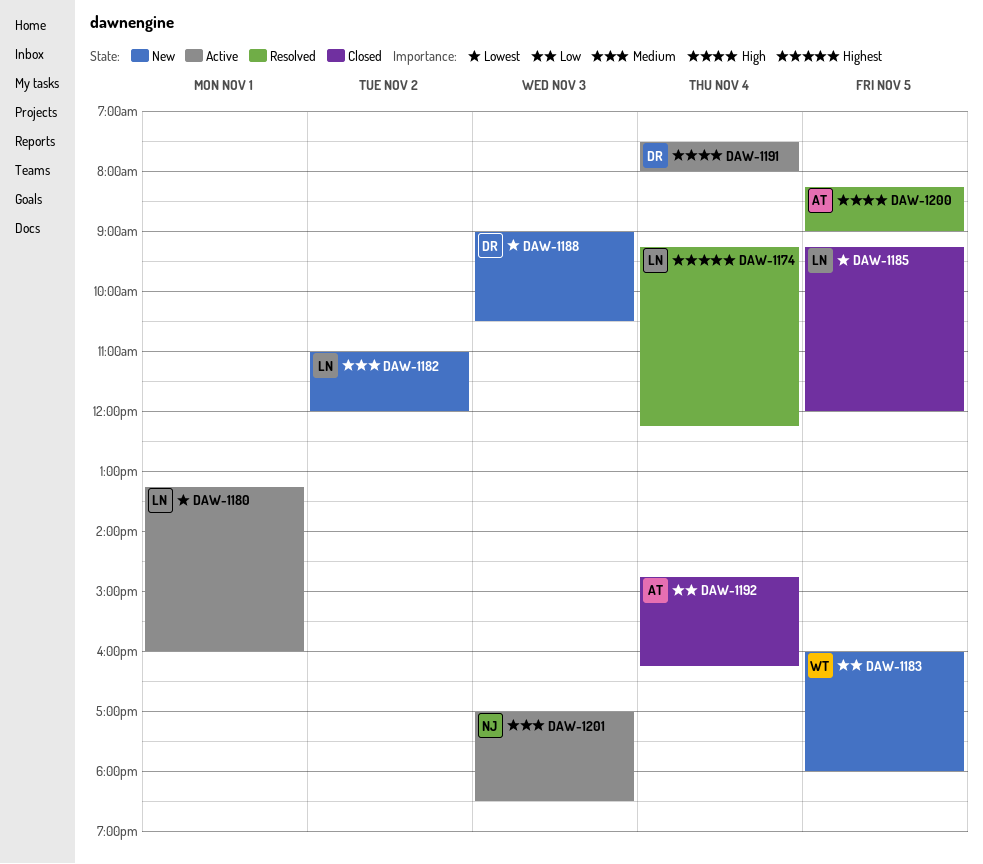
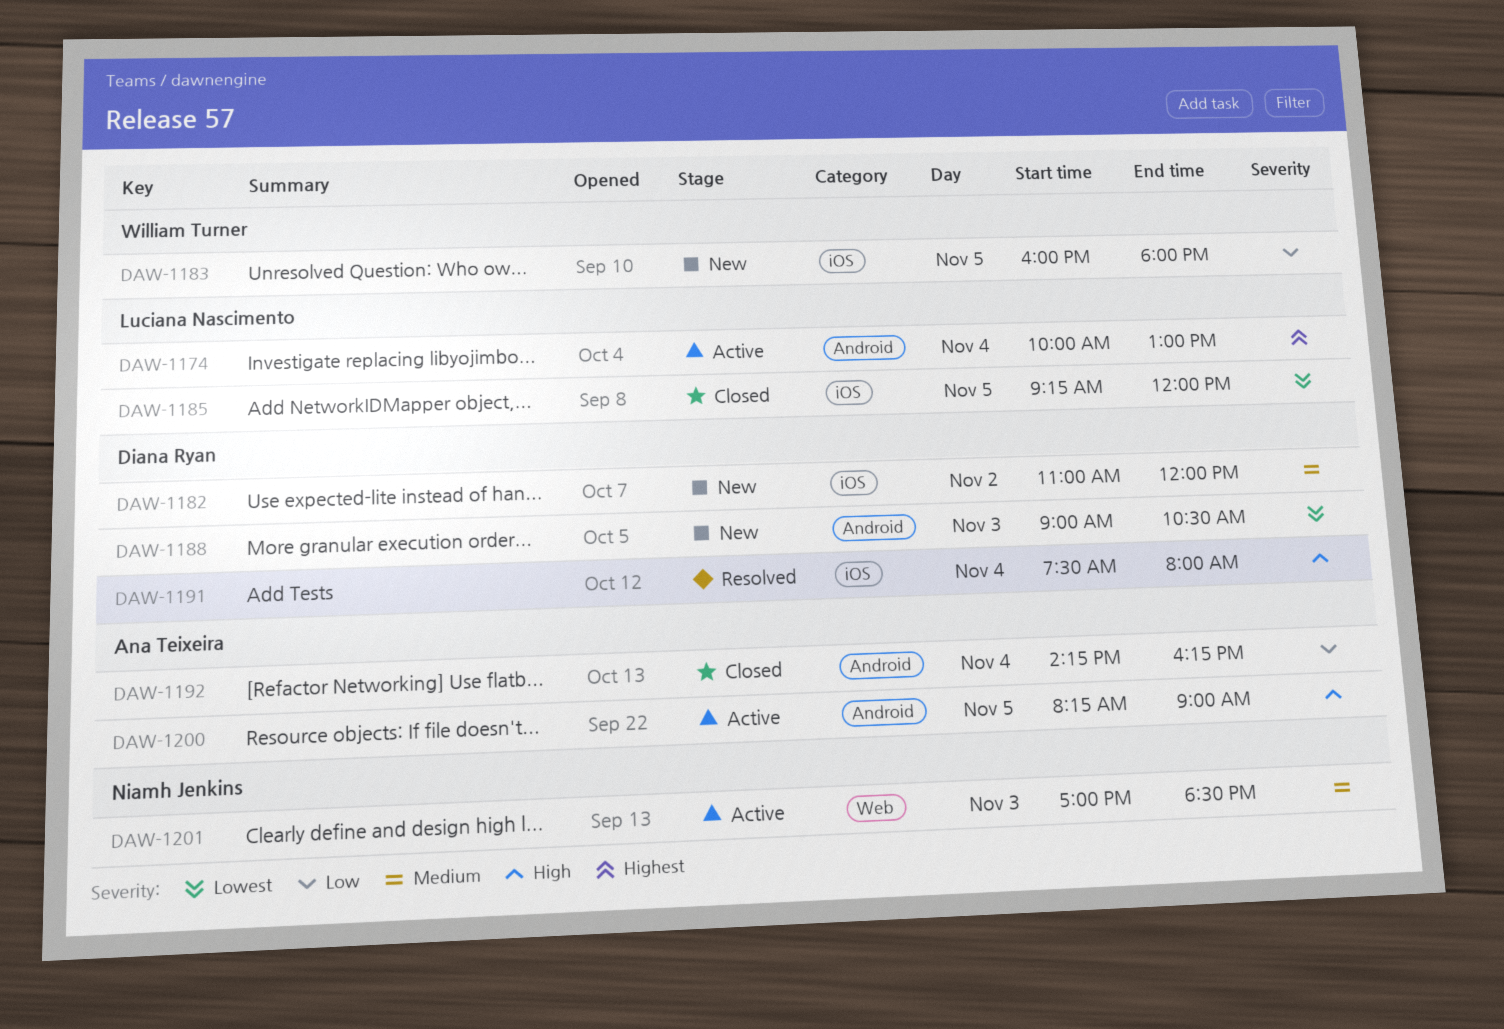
DAW-1174, status: Resolved -> Active
DAW-1174, begins: 09:15 -> 10:00
DAW-1174, ends: 12:15 -> 13:00
DAW-1180: present -> none
DAW-1182, owner: Luciana Nascimento -> Diana Ryan
DAW-1191, status: Active -> Resolved
DAW-1192, begins: 14:45 -> 14:15
DAW-1200, status: Resolved -> Active

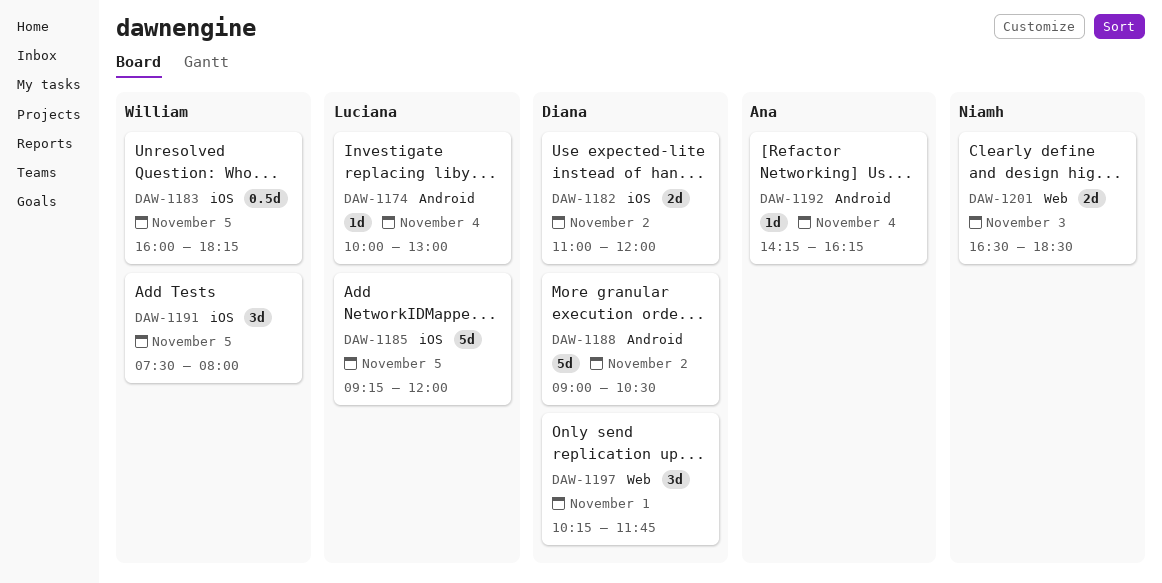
DAW-1183, ends: 18:00 -> 18:15
DAW-1188, day: Nov 3 -> Nov 2
DAW-1191, owner: Diana Ryan -> William Turner
DAW-1191, day: Nov 4 -> Nov 5
DAW-1197: none -> present
DAW-1200: present -> none
DAW-1201, begins: 17:00 -> 16:30

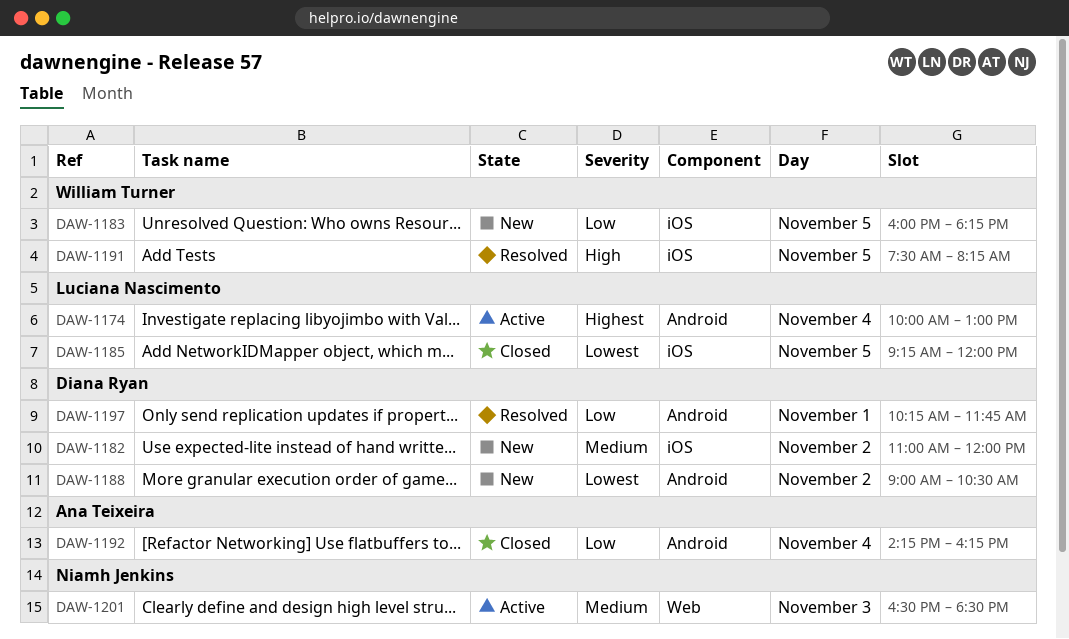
DAW-1191, ends: 08:00 -> 08:15
DAW-1197, label: Web -> Android

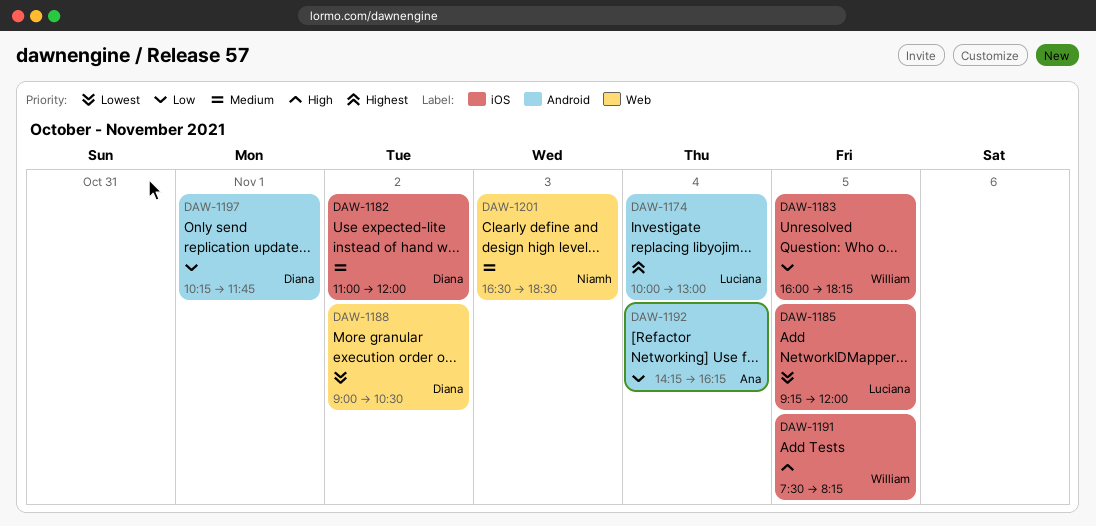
DAW-1188, label: Android -> Web

